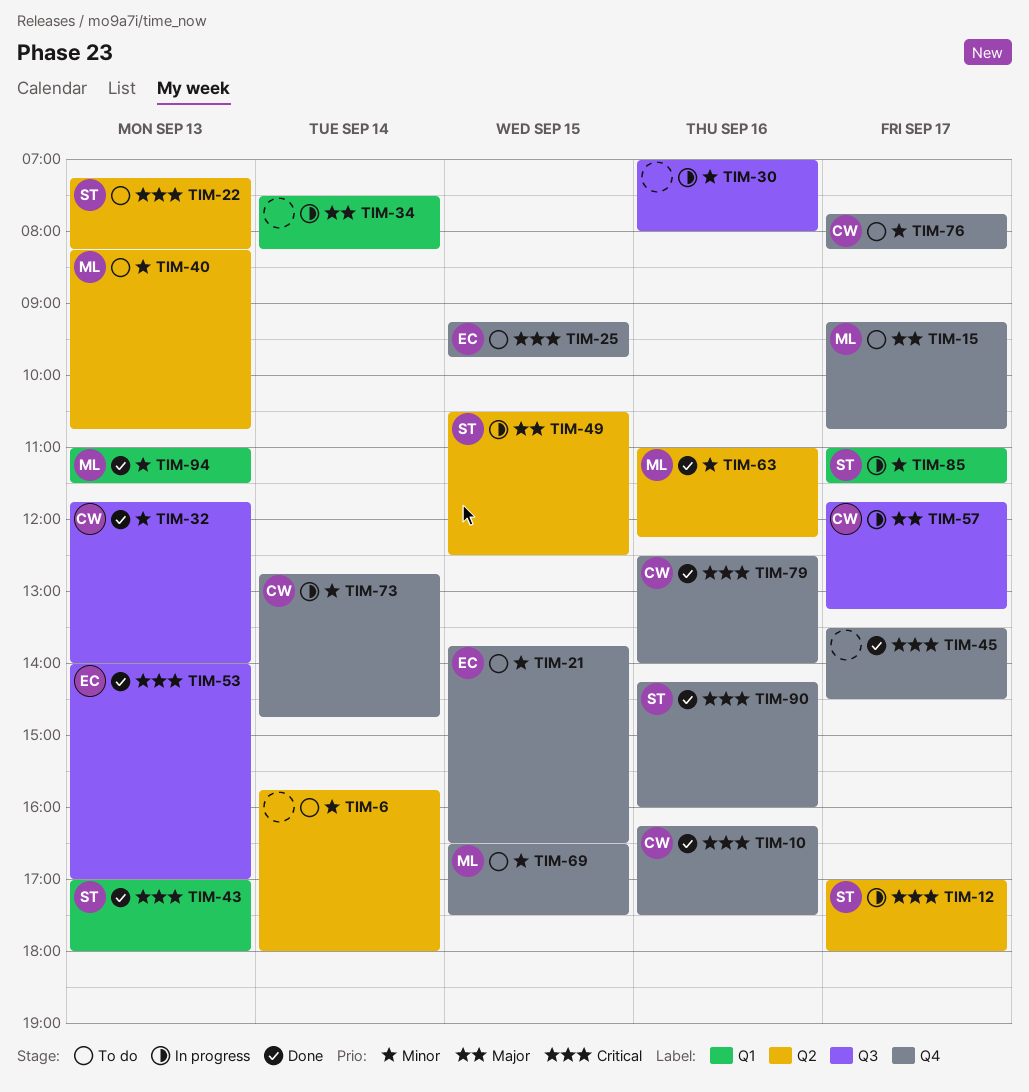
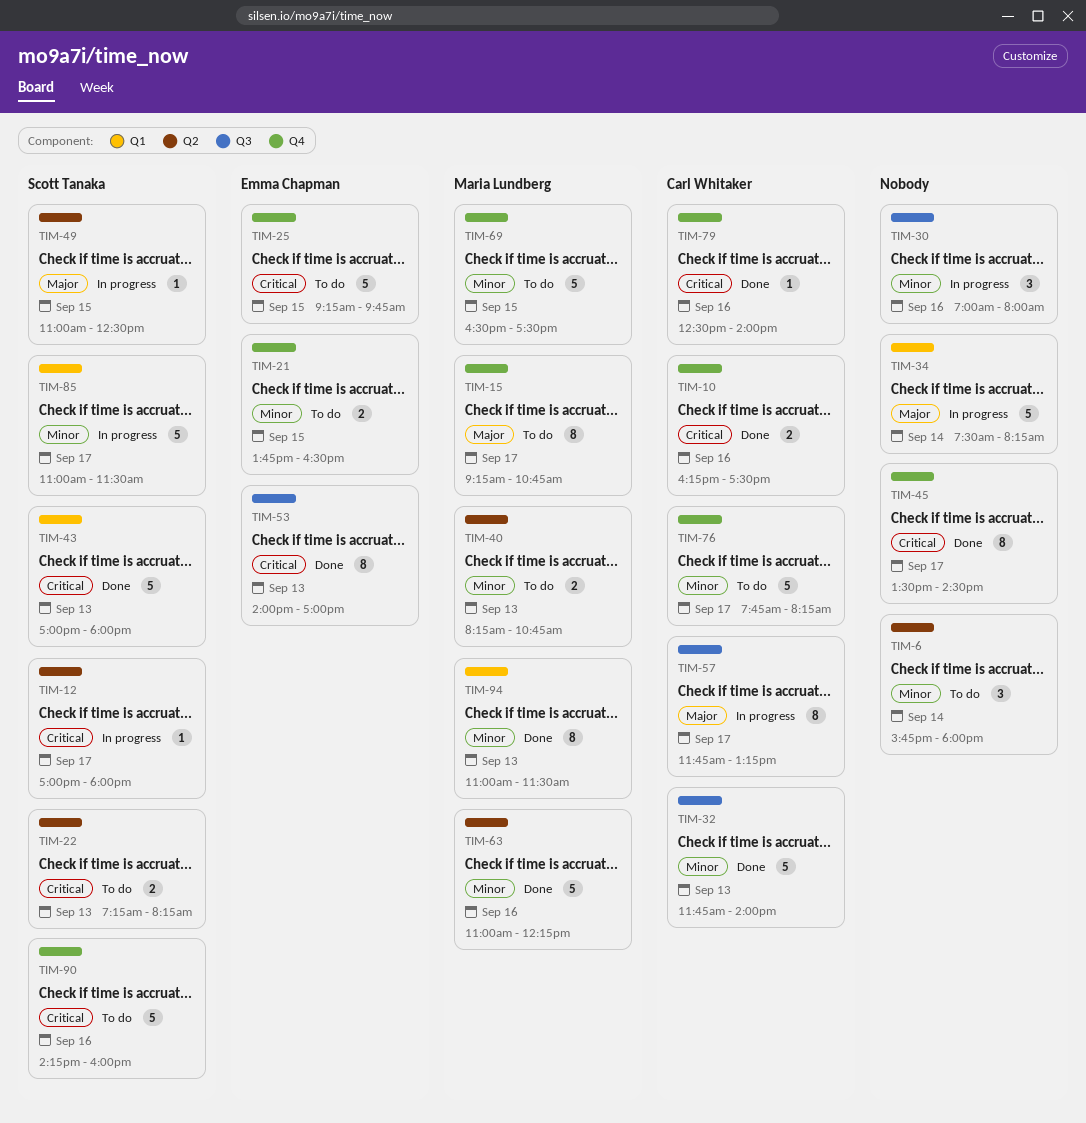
TIM-49, begins: 10:30 -> 11:00
TIM-73: present -> none
TIM-90, status: Done -> To do

